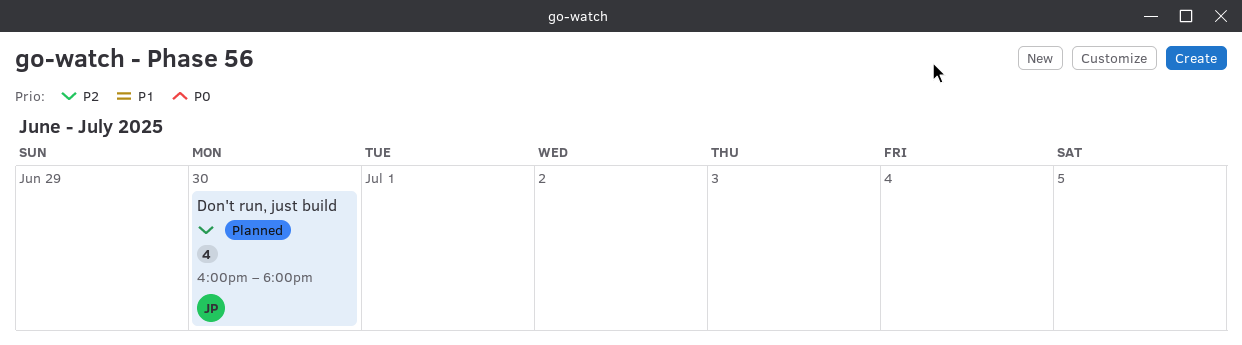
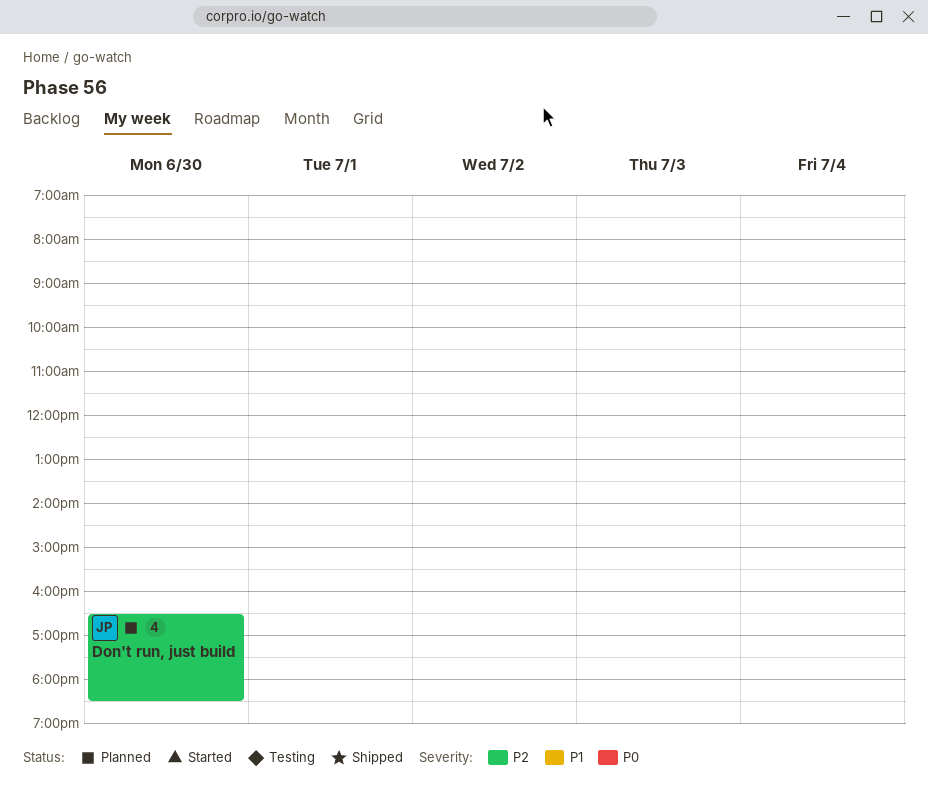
Don't run, just build, begins: 16:00 -> 16:30
Don't run, just build, ends: 18:00 -> 18:30

